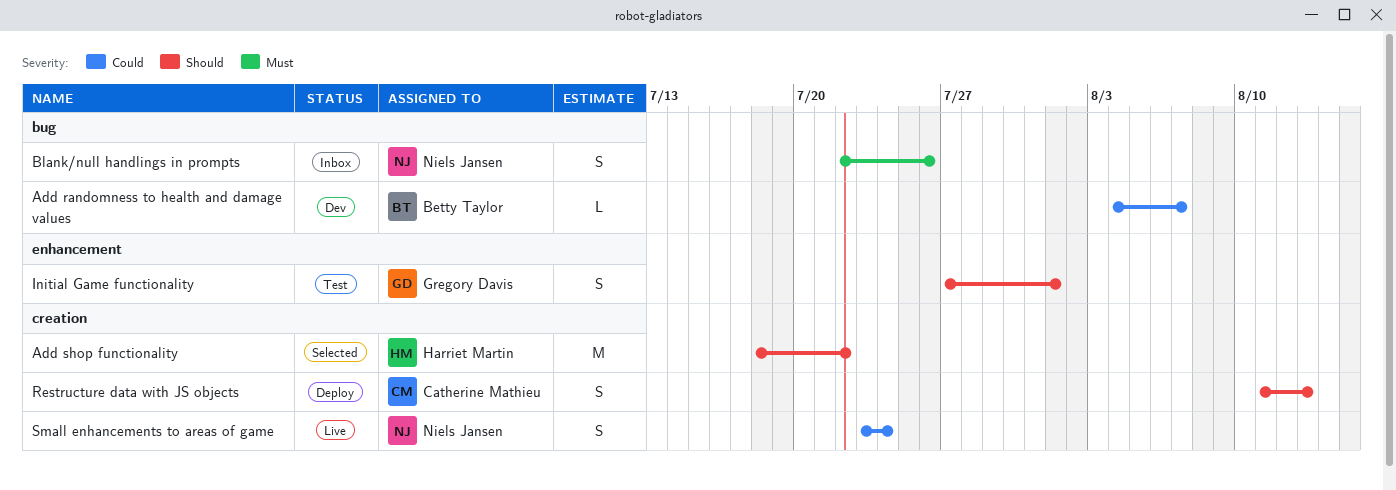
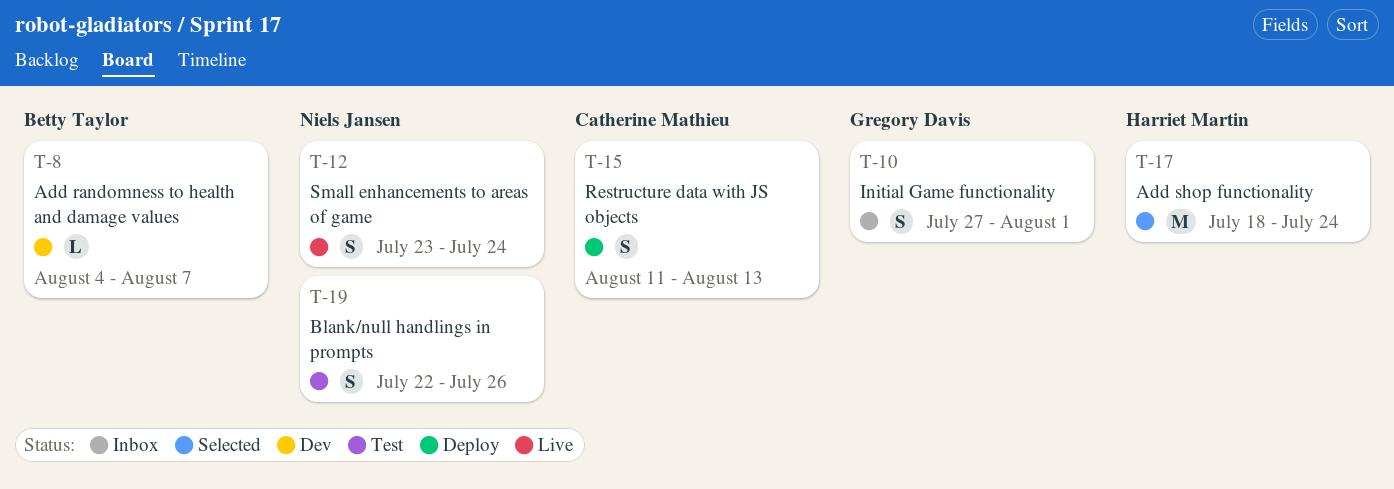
Add shop functionality, due: Jul 22 -> Jul 24
Blank/null handlings in prompts, status: Inbox -> Test
Initial Game functionality, status: Test -> Inbox

